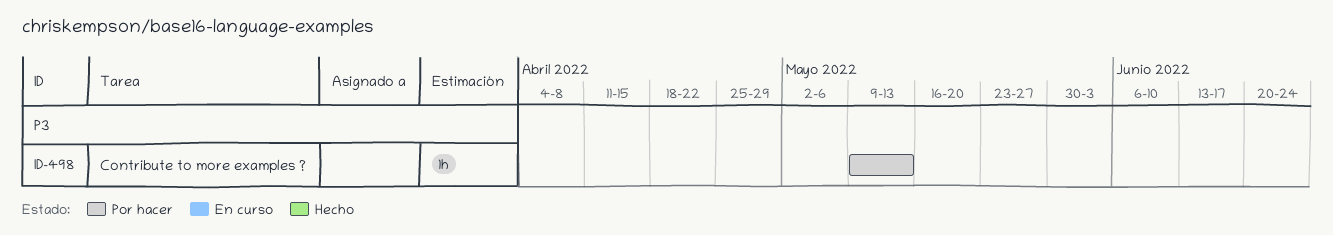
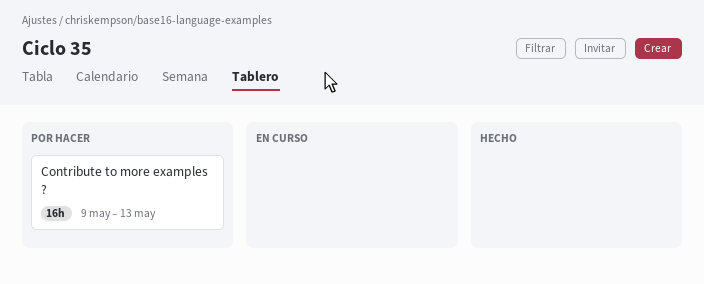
Contribute to more examples ?, estimate: 1h -> 16h

